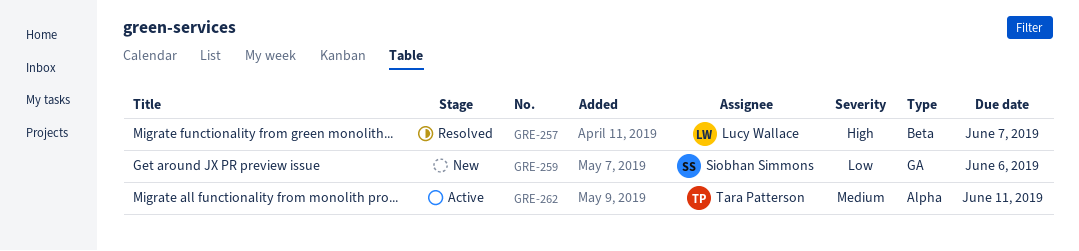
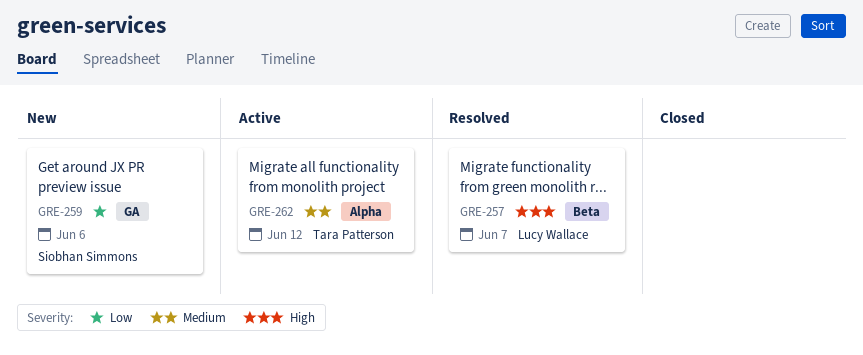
GRE-262, due: Jun 11 -> Jun 12

